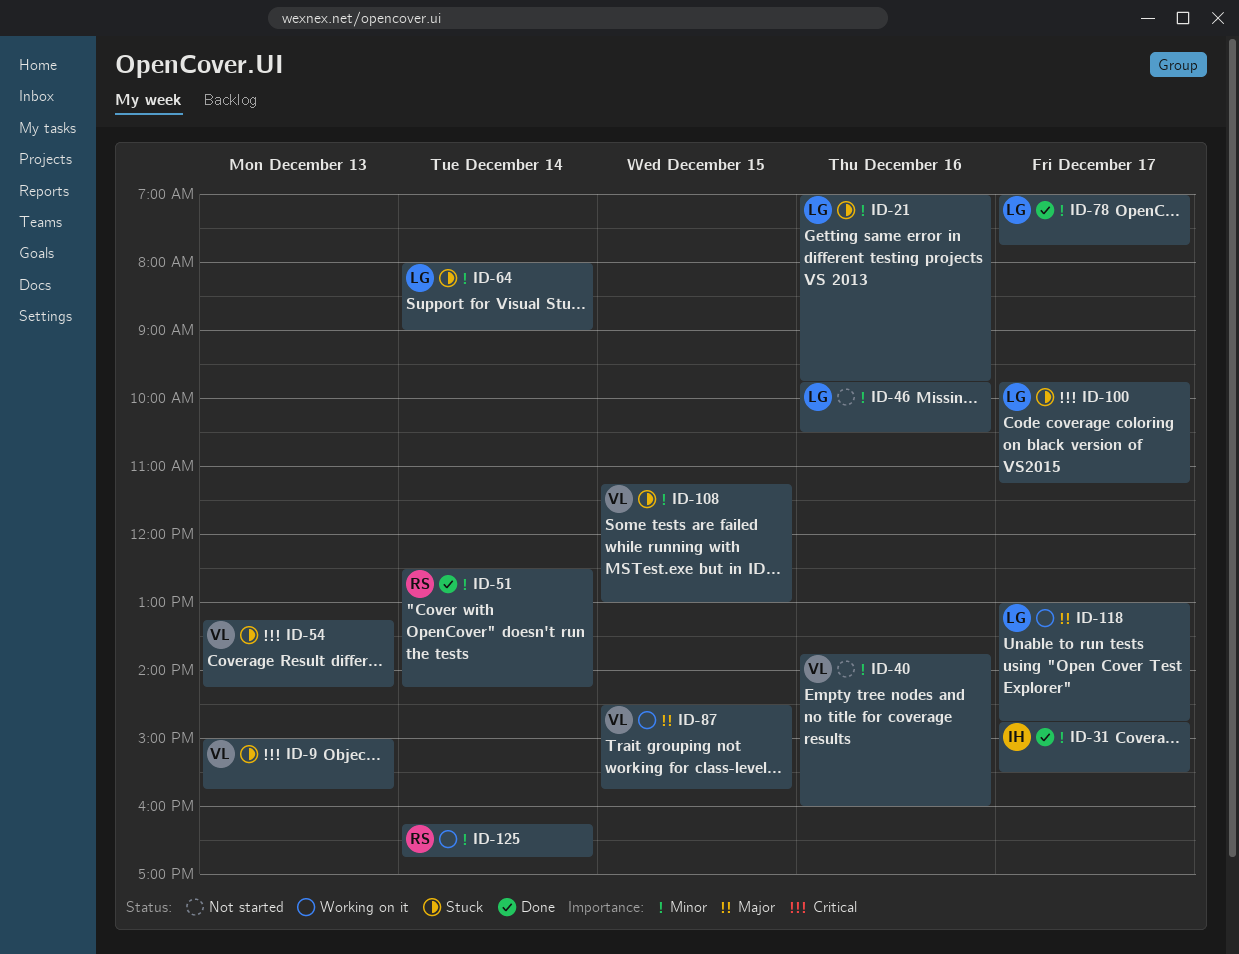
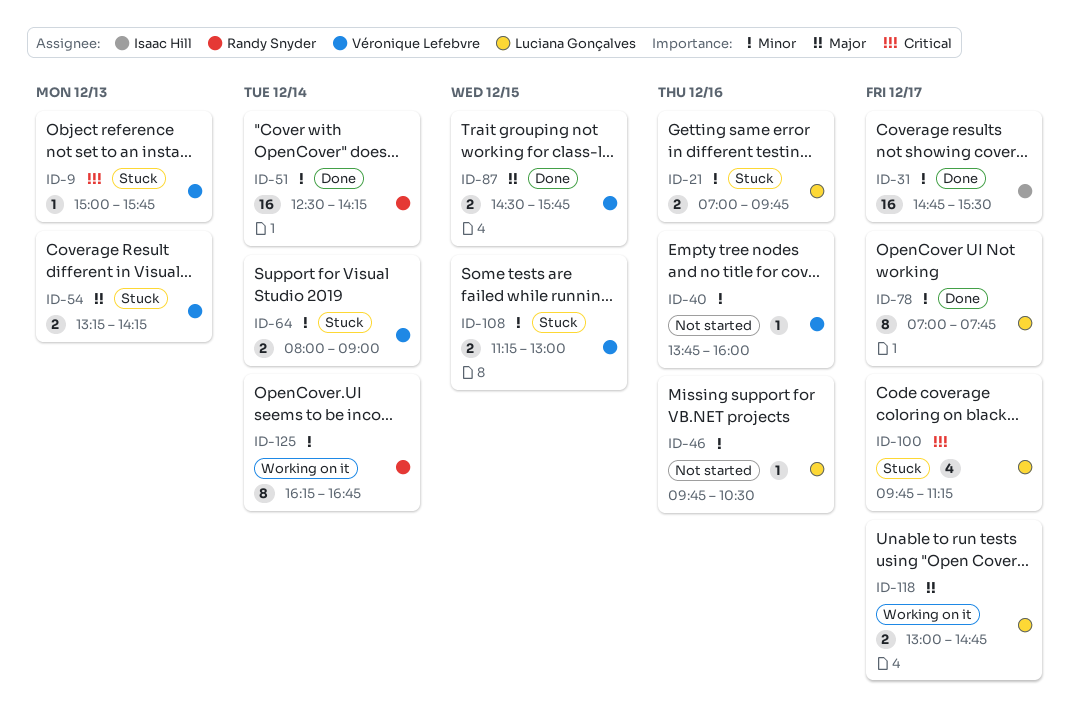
ID-54, priority: Critical -> Major
ID-64, owner: Luciana Gonçalves -> Véronique Lefebvre
ID-87, status: Working on it -> Done

